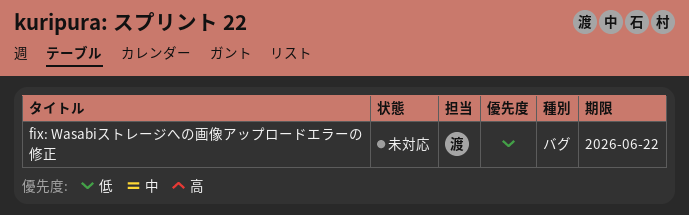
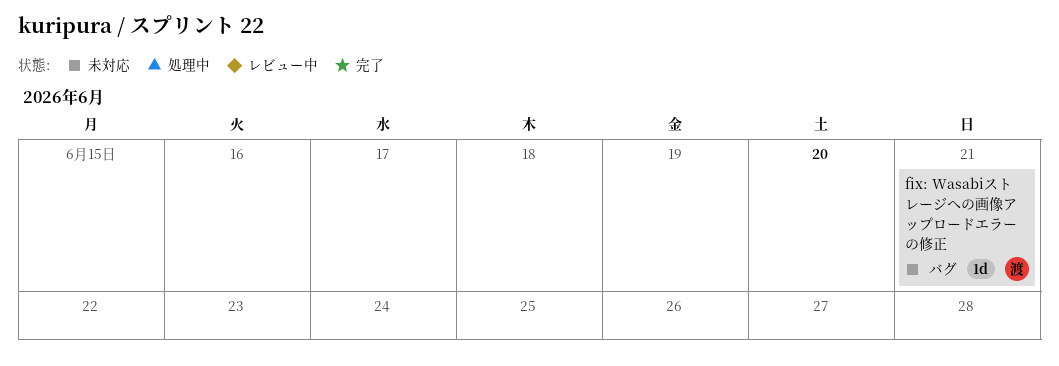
fix: Wasabiストレージへの画像アップロードエラーの修正, due: Jun 22 -> Jun 21

